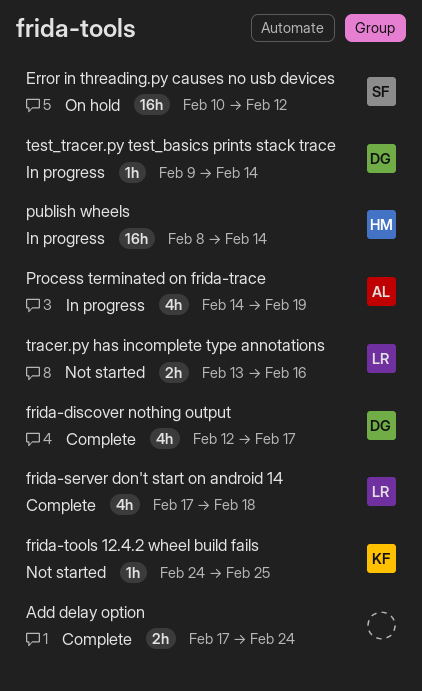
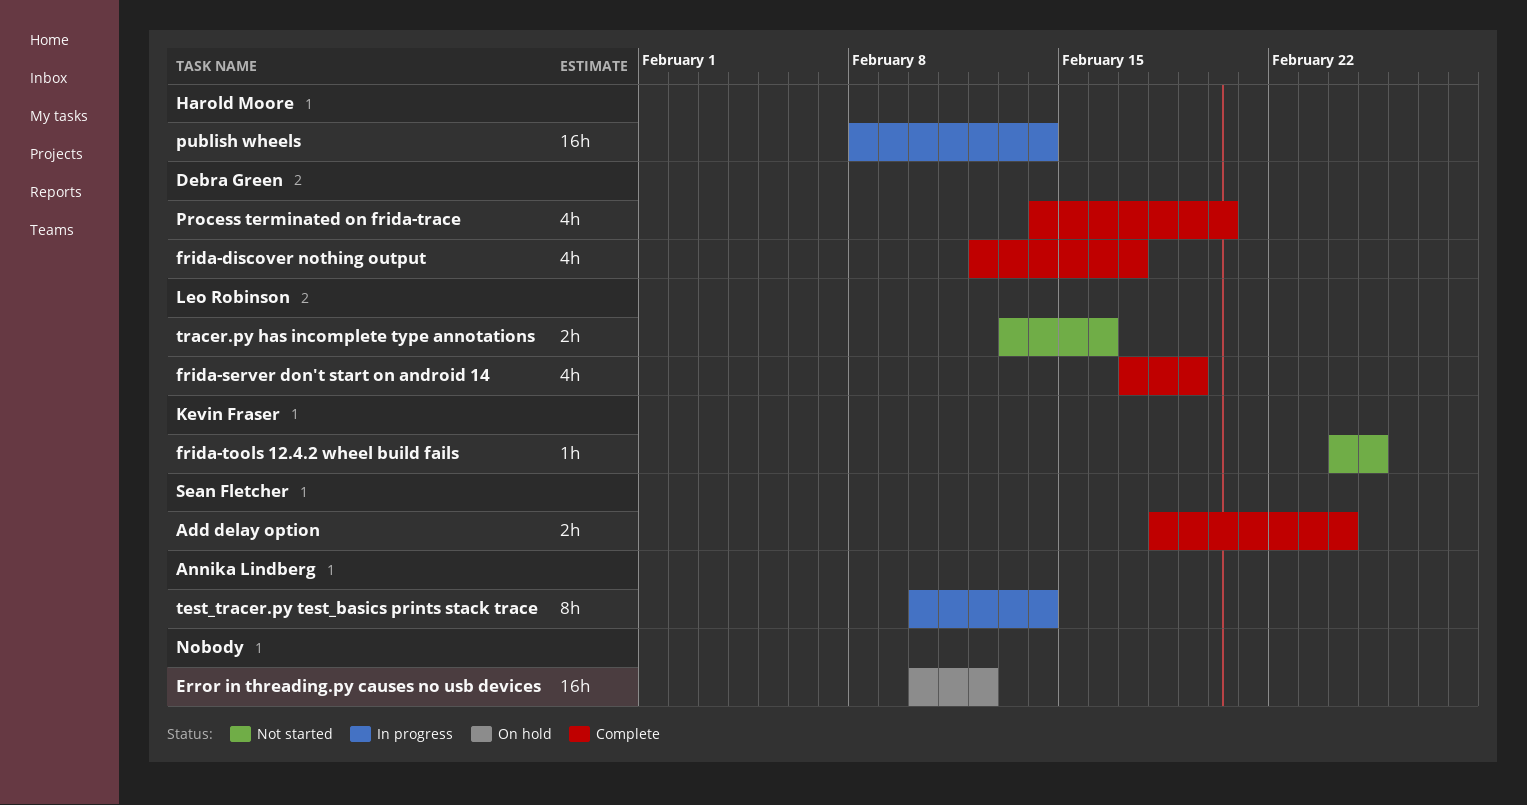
Add delay option, owner: none -> Sean Fletcher
Add delay option, start: Feb 17 -> Feb 18
Error in threading.py causes no usb devices, owner: Sean Fletcher -> none
frida-server don't start on android 14, due: Feb 18 -> Feb 19
Process terminated on frida-trace, status: In progress -> Complete
Process terminated on frida-trace, owner: Annika Lindberg -> Debra Green
Process terminated on frida-trace, due: Feb 19 -> Feb 20
test_tracer.py test_basics prints stack trace, owner: Debra Green -> Annika Lindberg
test_tracer.py test_basics prints stack trace, estimate: 1h -> 8h
test_tracer.py test_basics prints stack trace, start: Feb 9 -> Feb 10

